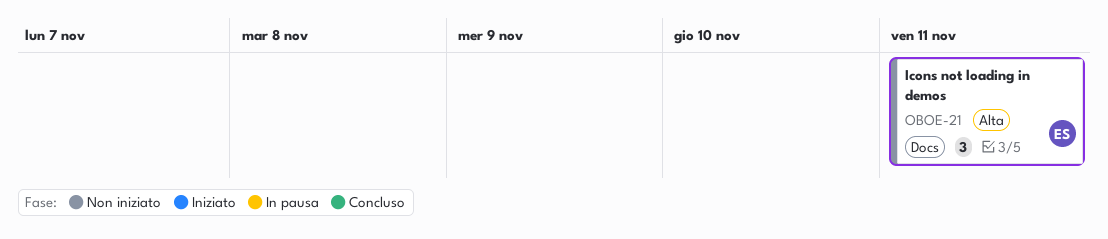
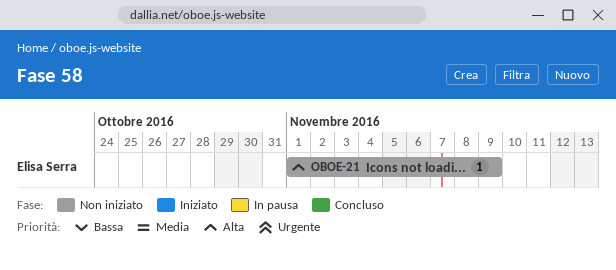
OBOE-21, estimate: 3 -> 1
OBOE-21, due: Nov 11 -> Nov 9

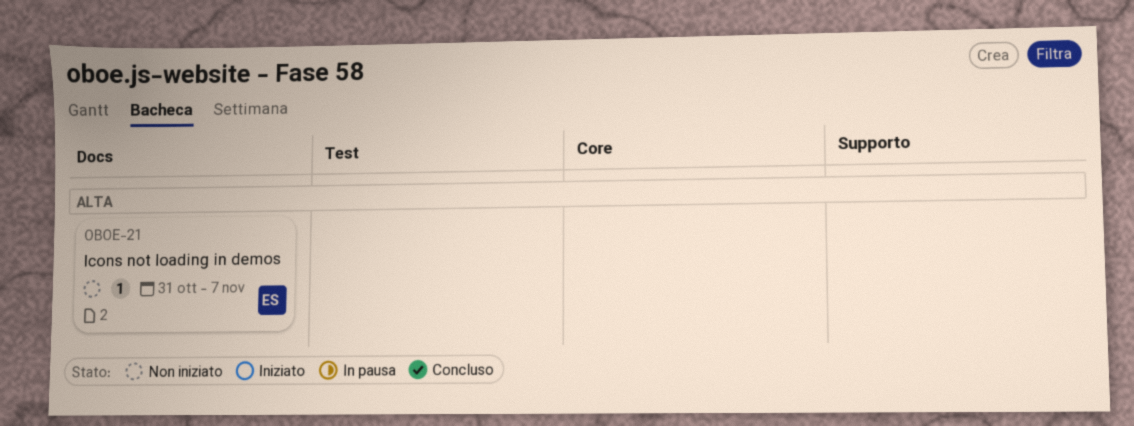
OBOE-21, start: Nov 1 -> Oct 31
OBOE-21, due: Nov 9 -> Nov 7

